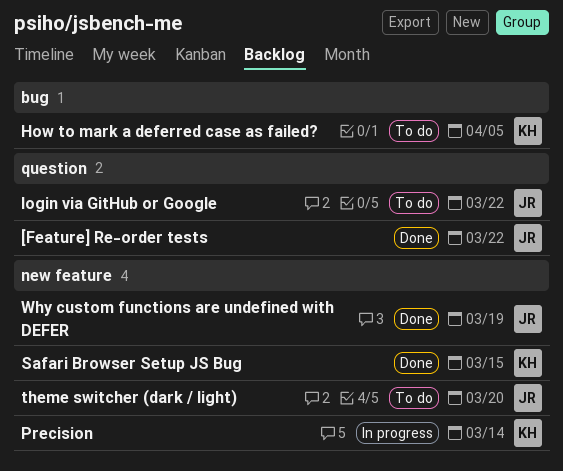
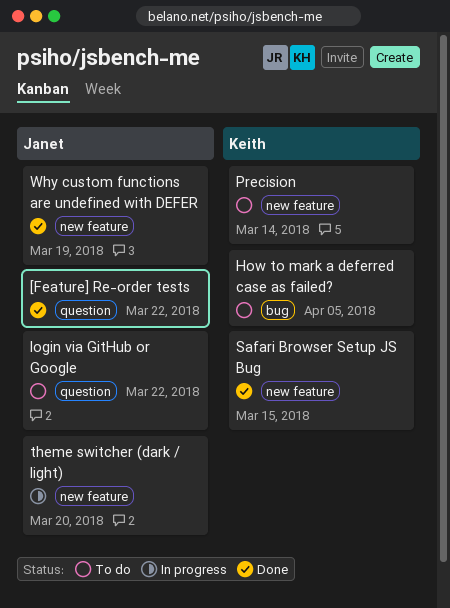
Precision, status: In progress -> To do
theme switcher (dark / light), status: To do -> In progress

